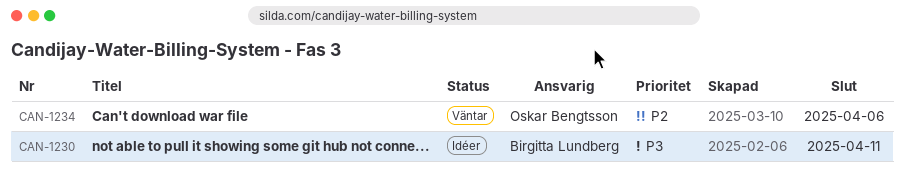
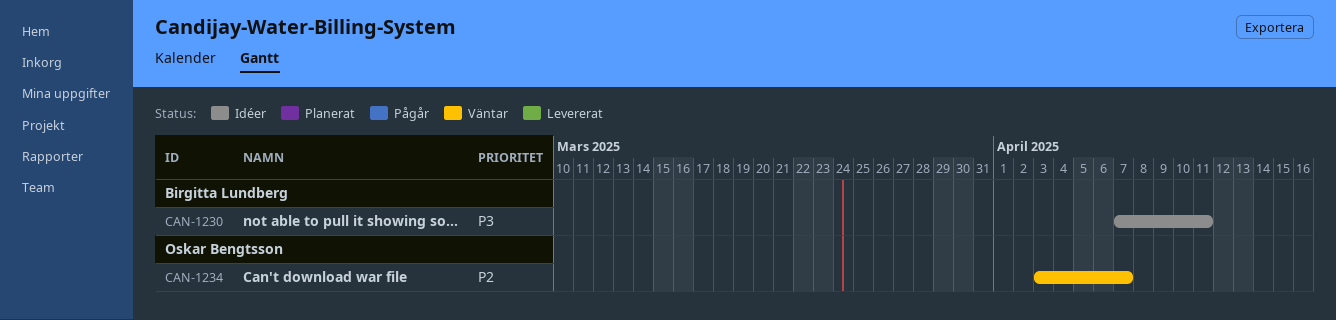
CAN-1234, due: Apr 6 -> Apr 7

